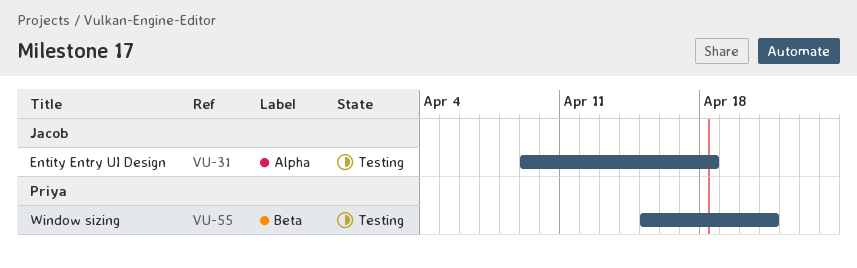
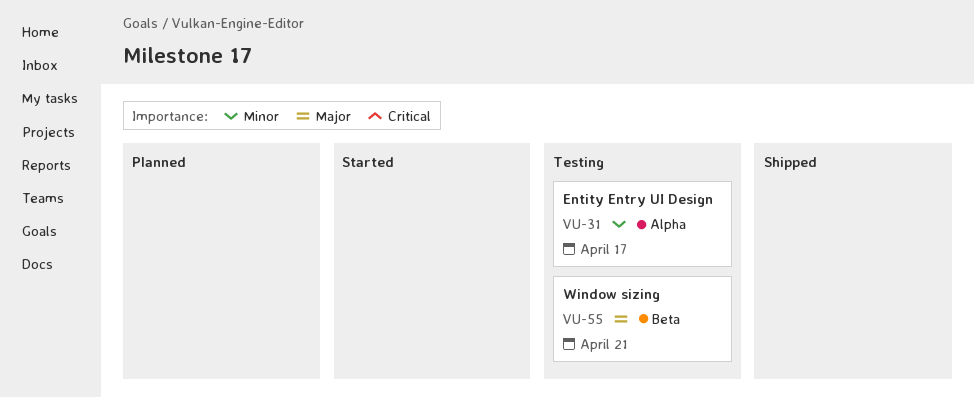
VU-31, due: Apr 18 -> Apr 17

